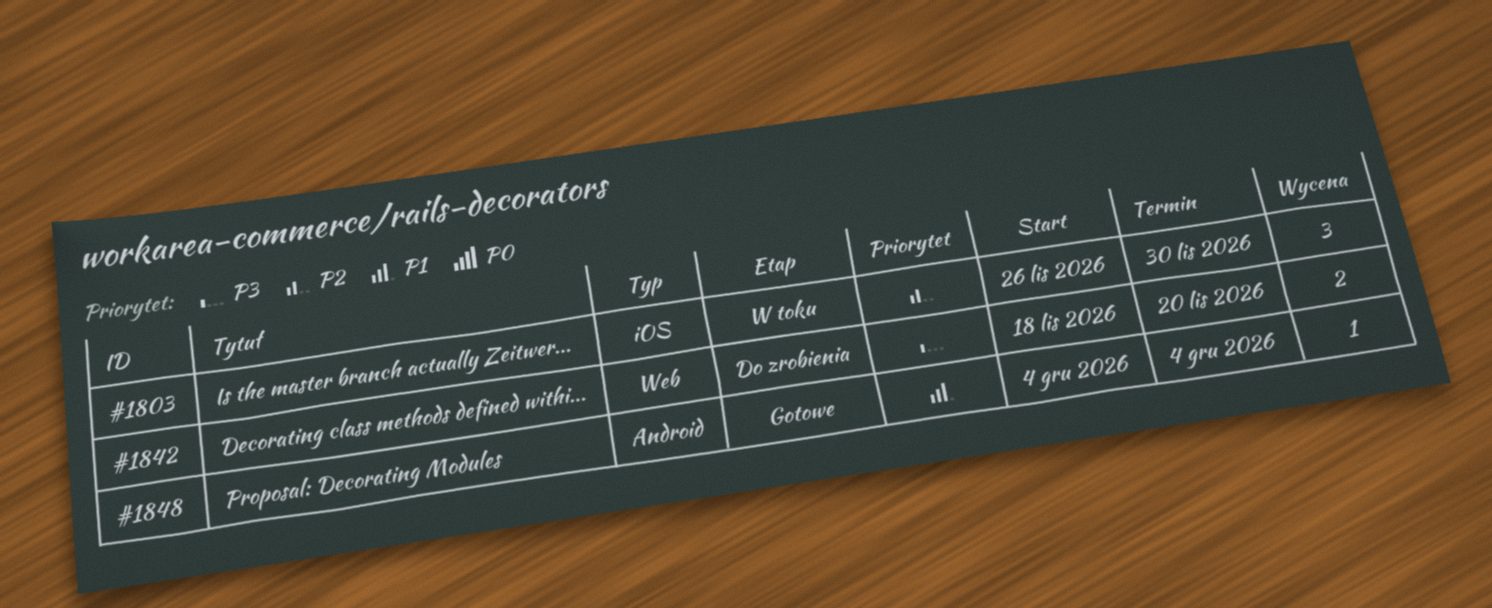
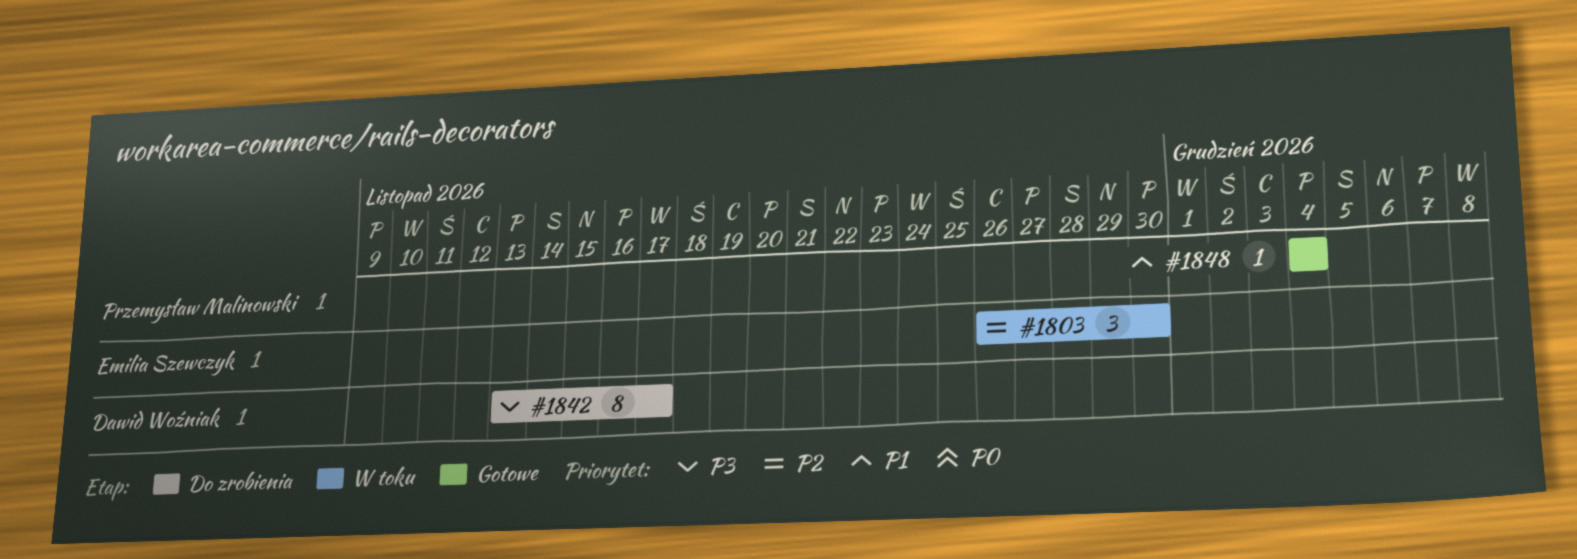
#1842, estimate: 2 -> 8
#1842, start: Nov 18 -> Nov 13
#1842, due: Nov 20 -> Nov 17

